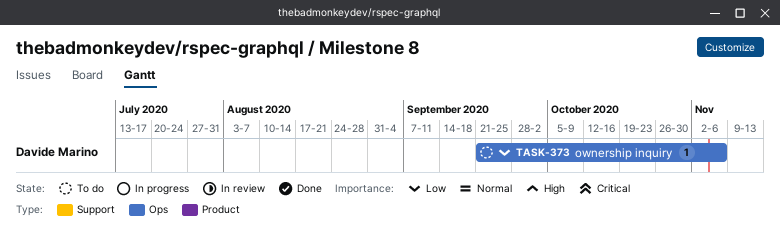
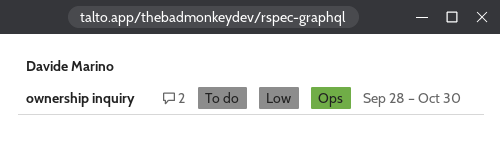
ownership inquiry, start: Sep 21 -> Sep 28
ownership inquiry, due: Nov 6 -> Oct 30

